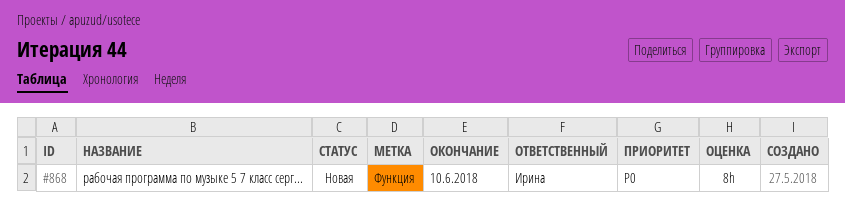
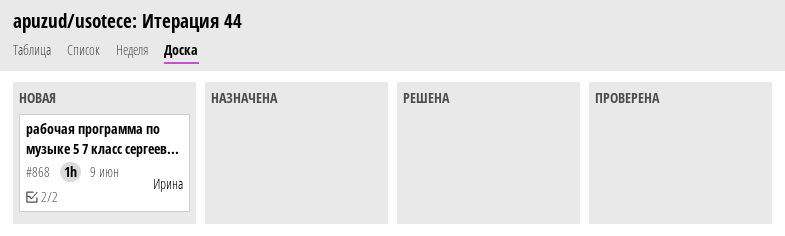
#868, estimate: 8h -> 1h
#868, due: Jun 10 -> Jun 9

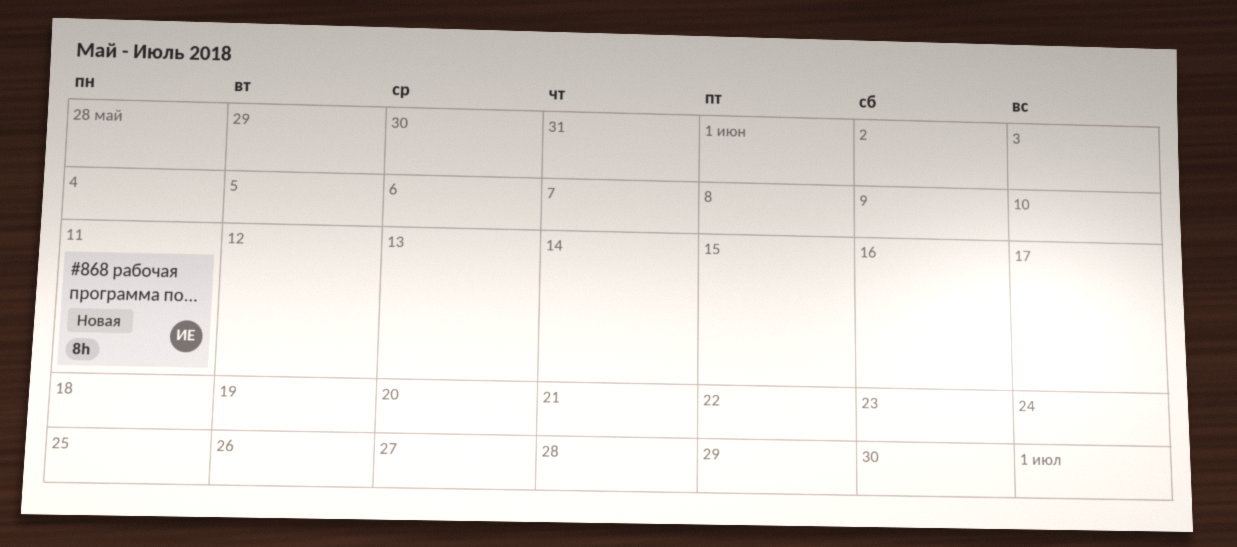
#868, estimate: 1h -> 8h
#868, due: Jun 9 -> Jun 11

